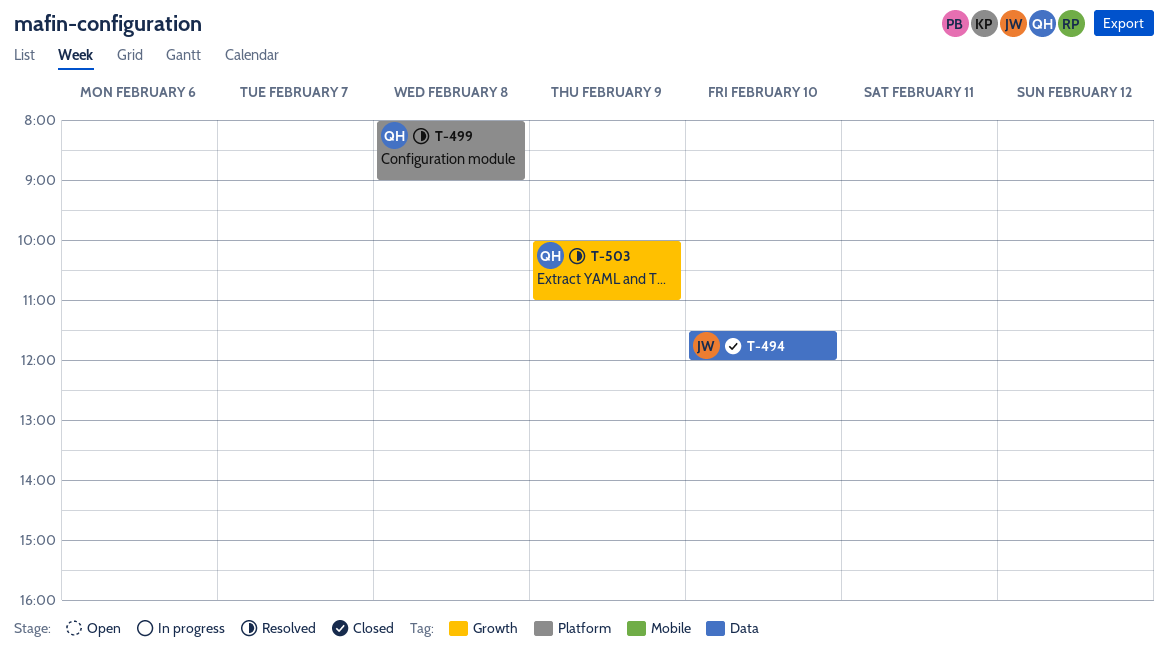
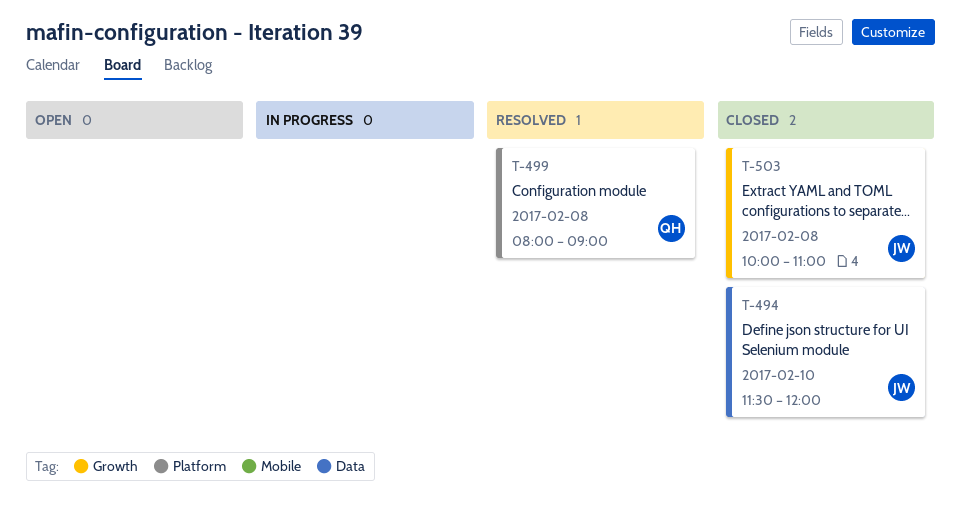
T-503, status: Resolved -> Closed
T-503, owner: QH -> JW
T-503, day: Feb 9 -> Feb 8

